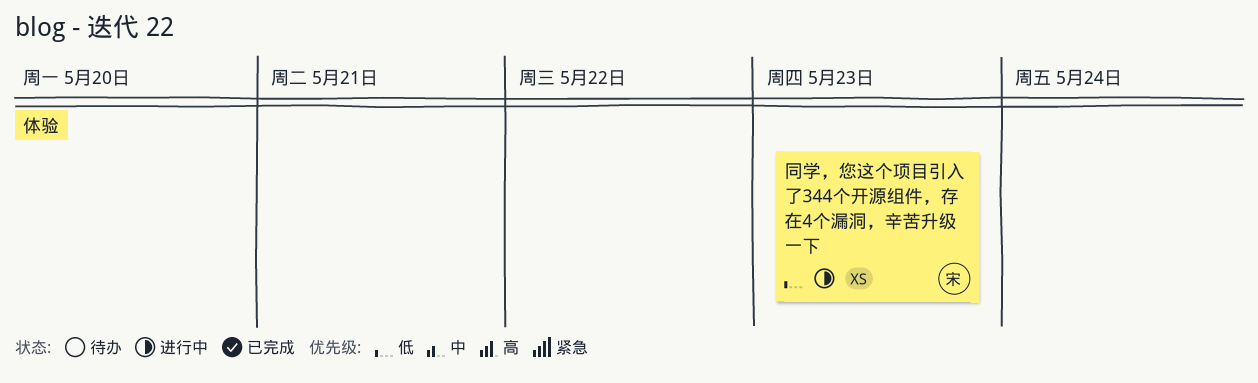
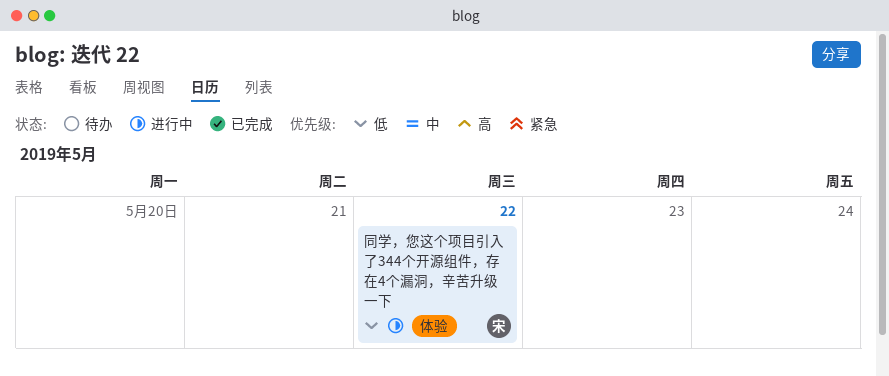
同学，您这个项目引入了344个开源组件，存在4个漏洞，辛苦升级一下, due: May 23 -> May 22

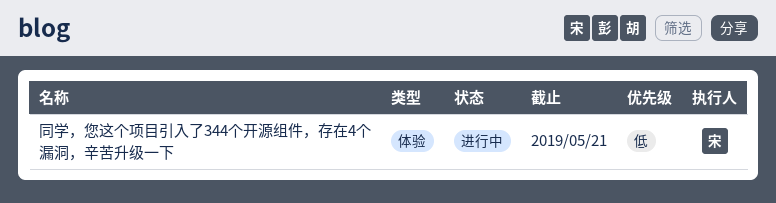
同学，您这个项目引入了344个开源组件，存在4个漏洞，辛苦升级一下, due: May 22 -> May 21

